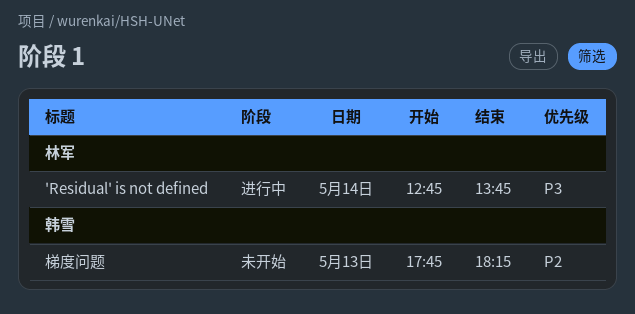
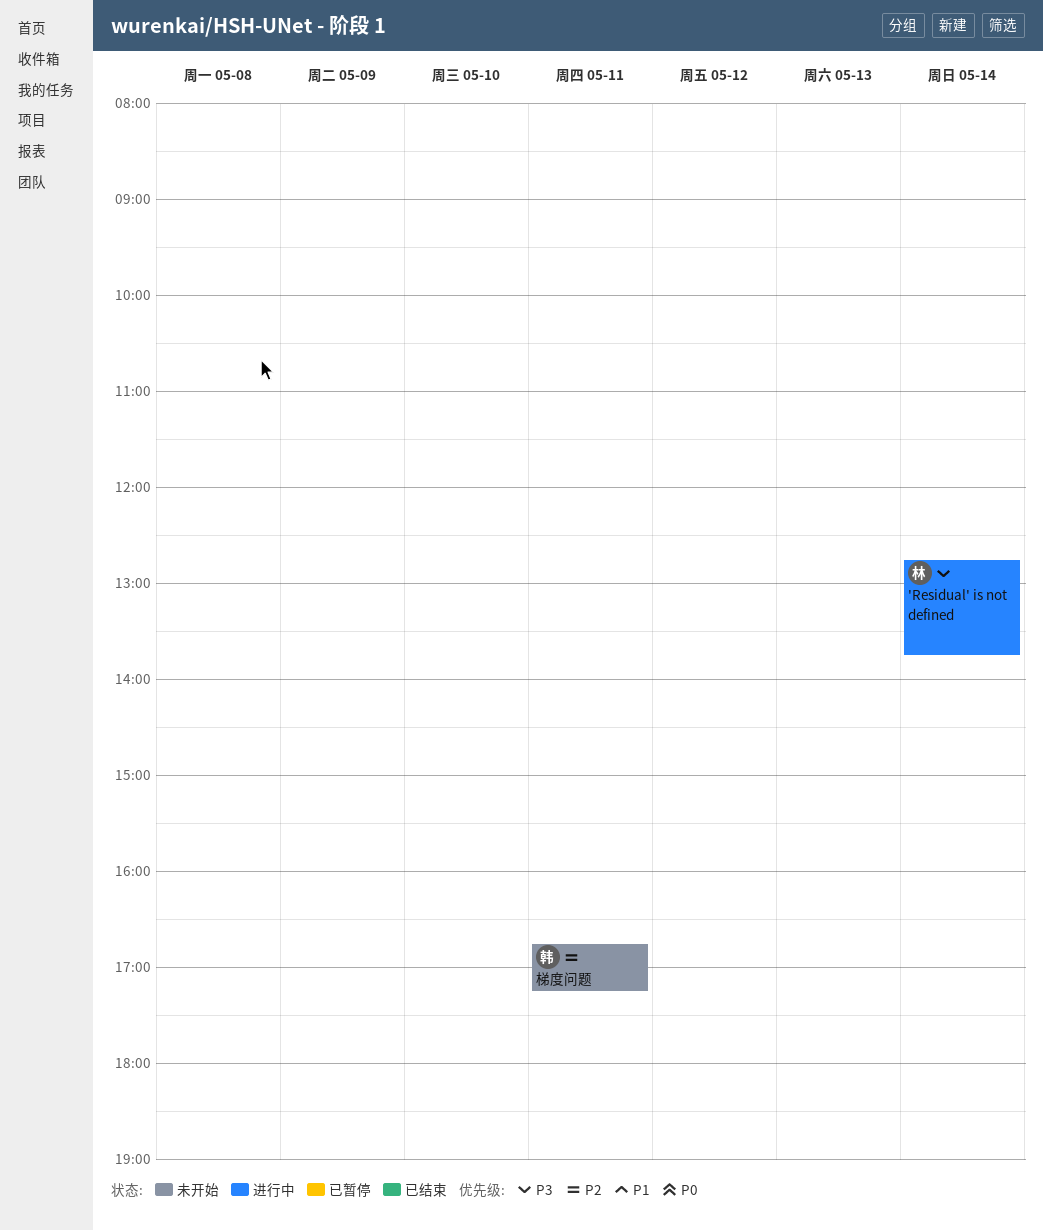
梯度问题, day: May 13 -> May 11
梯度问题, begins: 17:45 -> 16:45
梯度问题, ends: 18:15 -> 17:15

